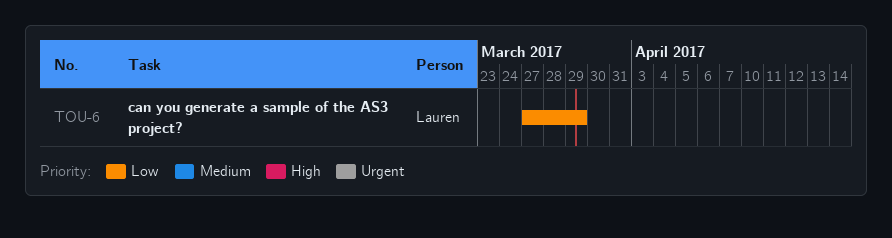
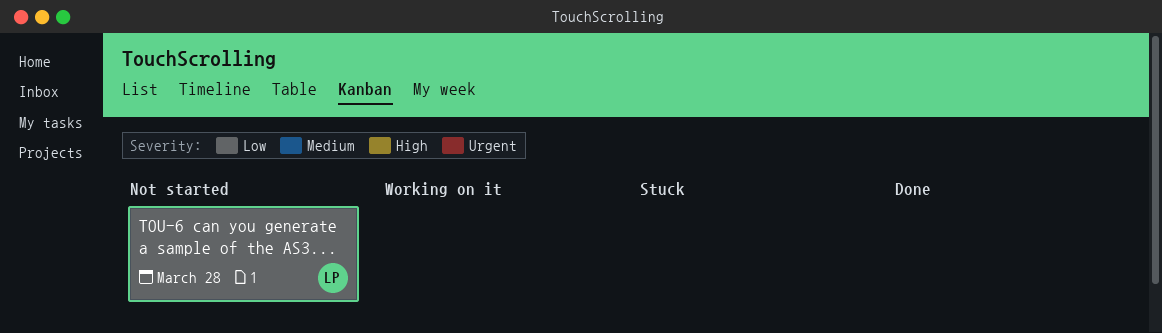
TOU-6, due: Mar 29 -> Mar 28

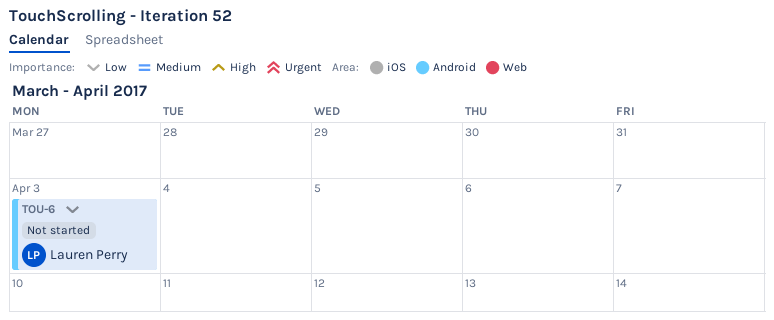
TOU-6, due: Mar 28 -> Apr 3

